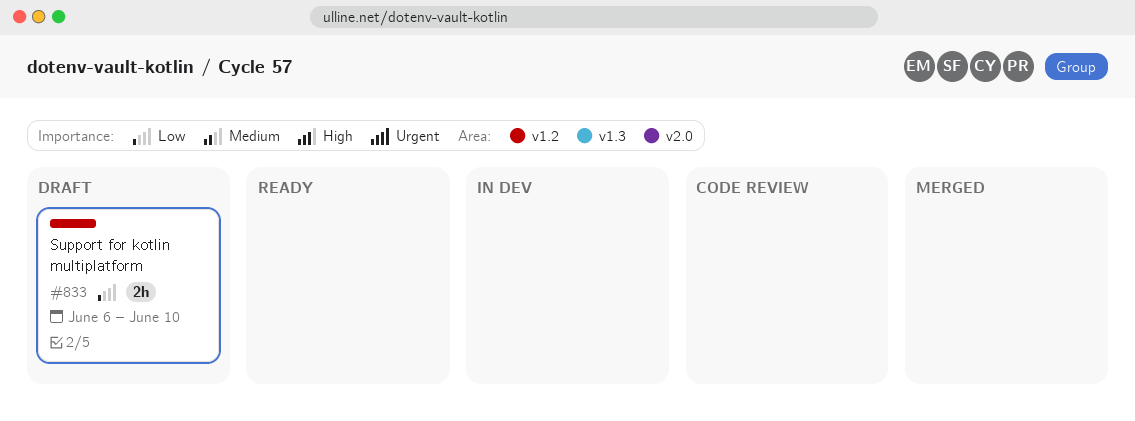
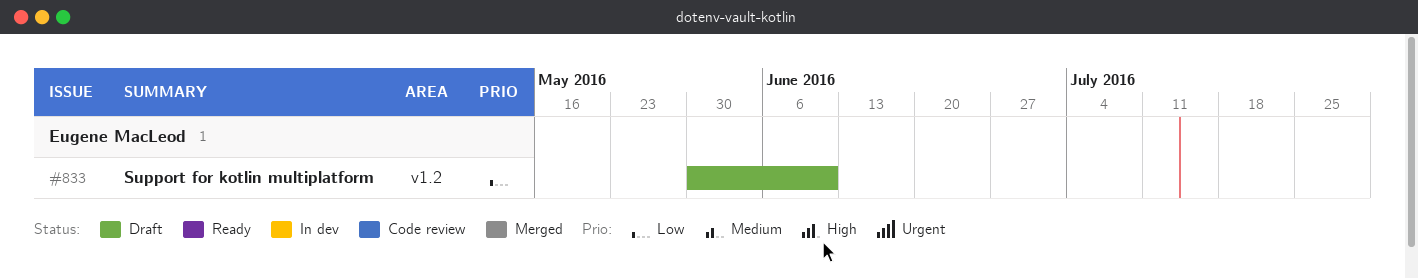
#833, start: Jun 6 -> May 30

